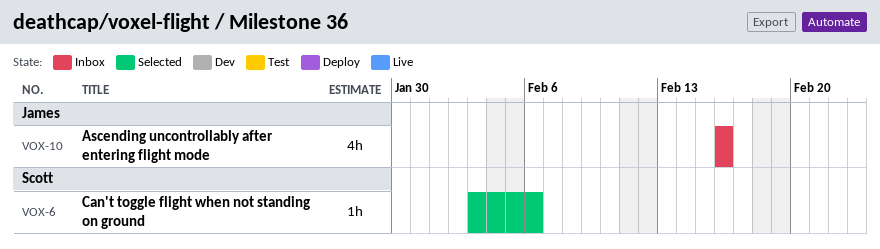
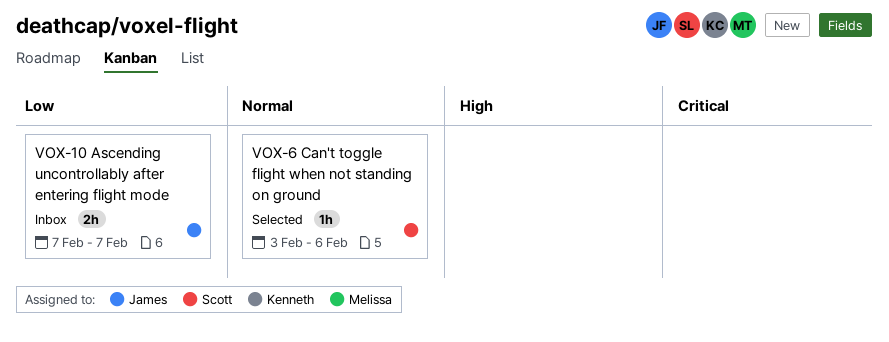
VOX-10, estimate: 4h -> 2h
VOX-10, start: Feb 16 -> Feb 7
VOX-10, due: Feb 16 -> Feb 7

